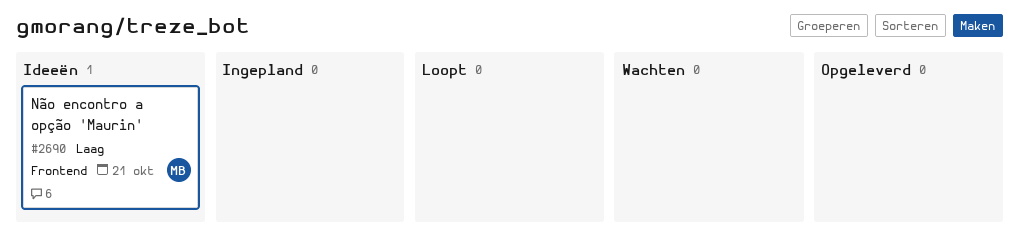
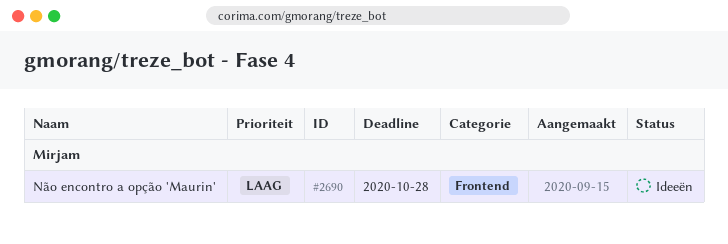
#2690, due: Oct 21 -> Oct 28

